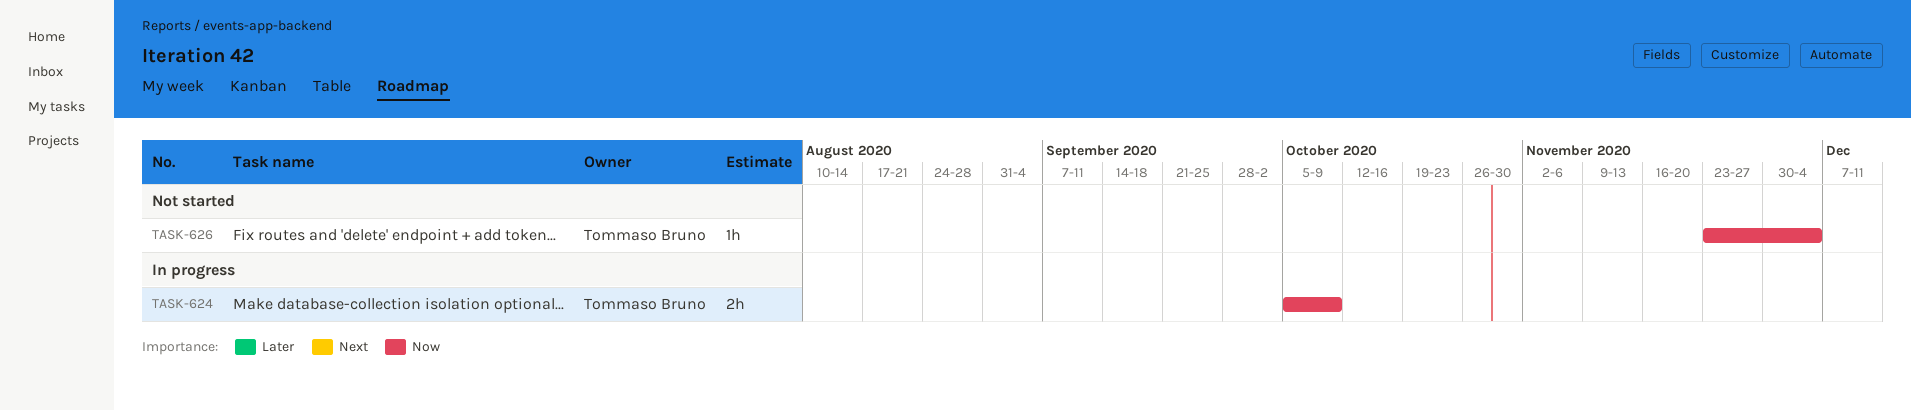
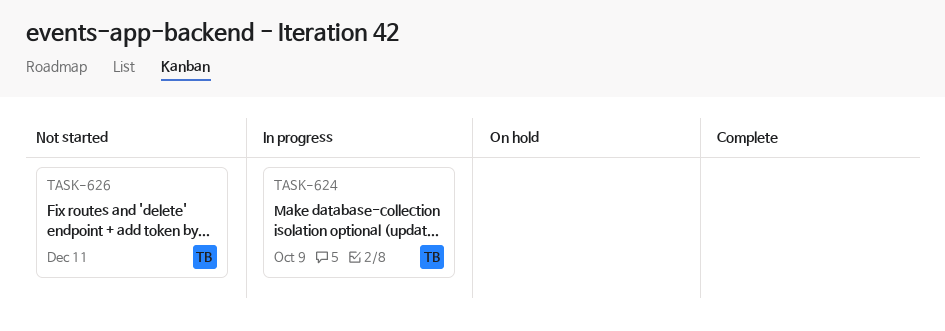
TASK-626, due: Dec 4 -> Dec 11

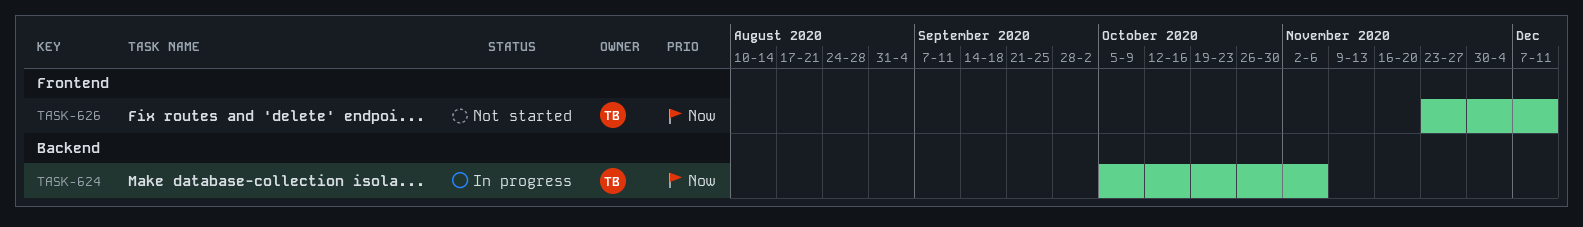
TASK-624, due: Oct 9 -> Nov 6

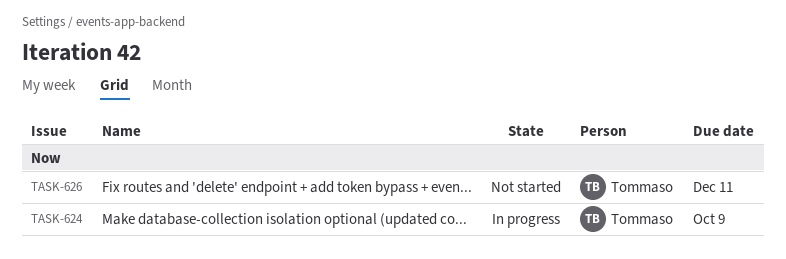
TASK-624, due: Nov 6 -> Oct 9

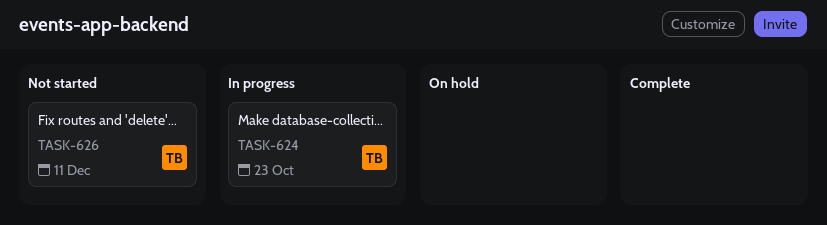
TASK-624, due: Oct 9 -> Oct 23

